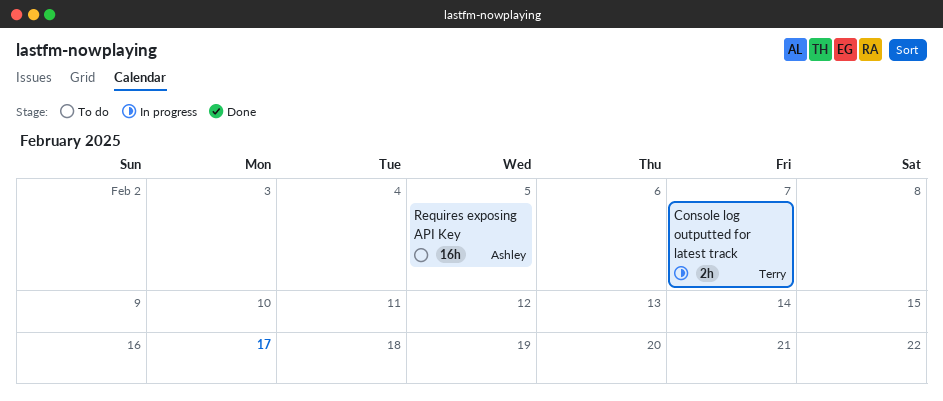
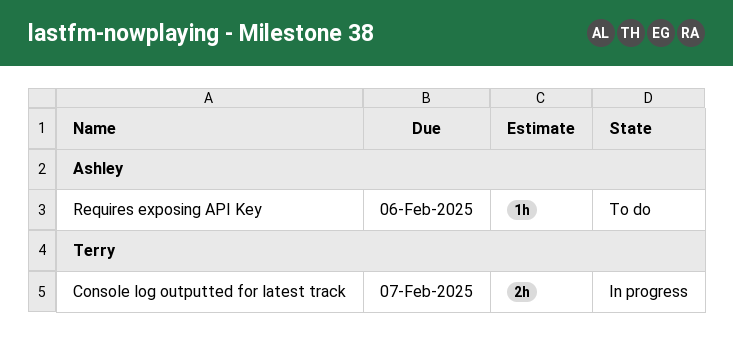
Requires exposing API Key, estimate: 16h -> 1h
Requires exposing API Key, due: Feb 5 -> Feb 6

